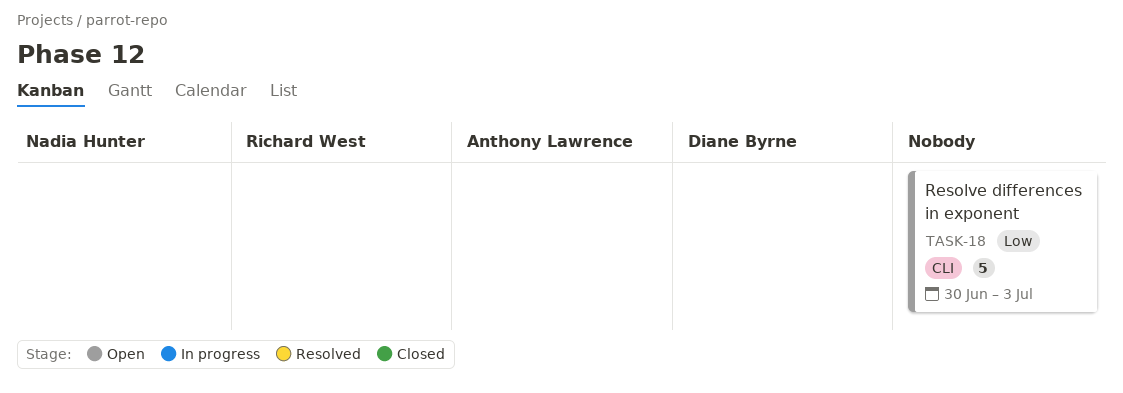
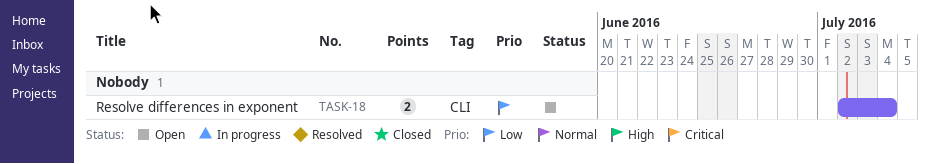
TASK-18, estimate: 5 -> 2
TASK-18, start: Jun 30 -> Jul 2
TASK-18, due: Jul 3 -> Jul 4

